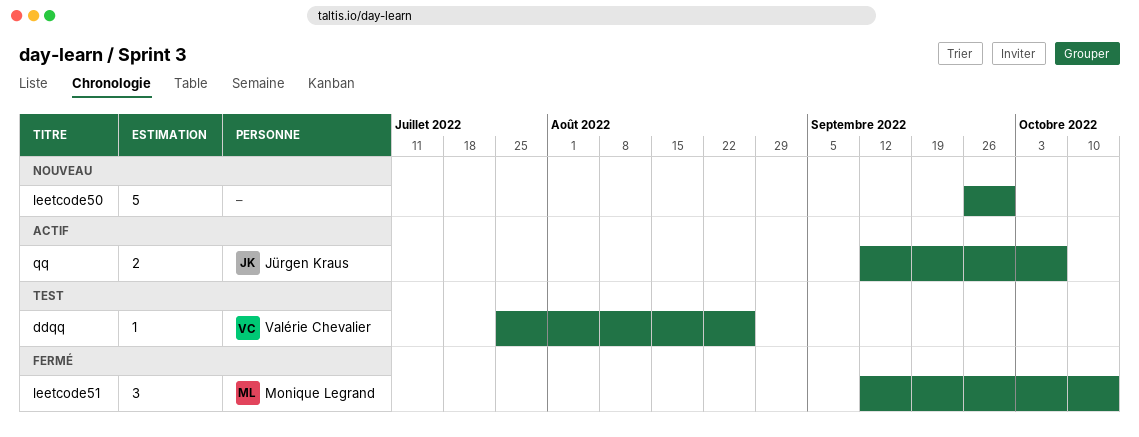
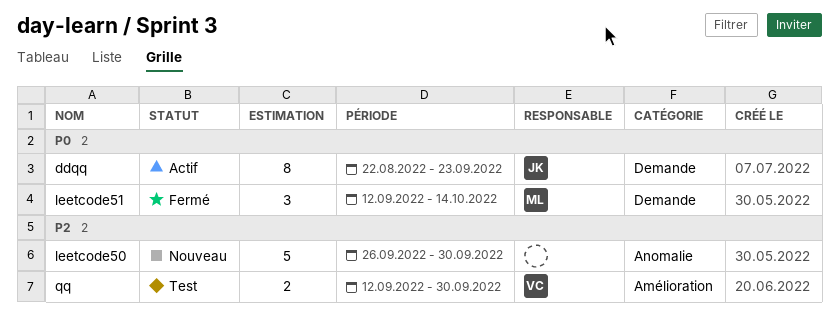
ddqq, status: Test -> Actif
ddqq, owner: Valérie Chevalier -> Jürgen Kraus
ddqq, estimate: 1 -> 8
ddqq, start: Jul 25 -> Aug 22
ddqq, due: Aug 26 -> Sep 23
qq, status: Actif -> Test
qq, owner: Jürgen Kraus -> Valérie Chevalier
qq, due: Oct 7 -> Sep 30

